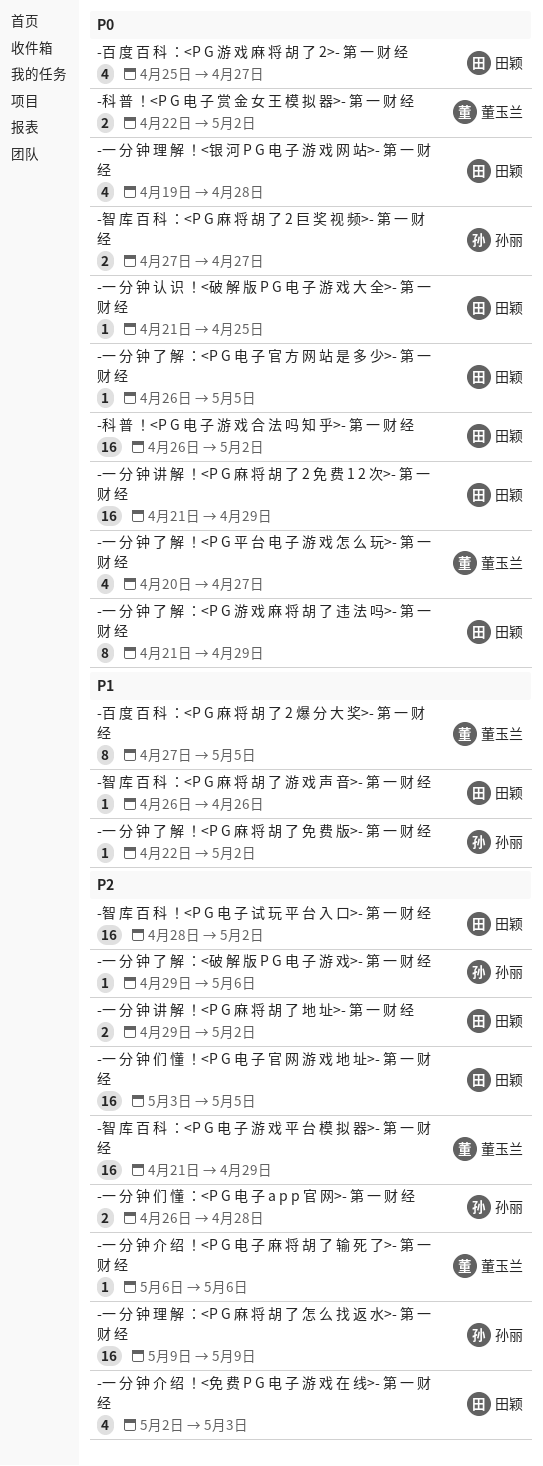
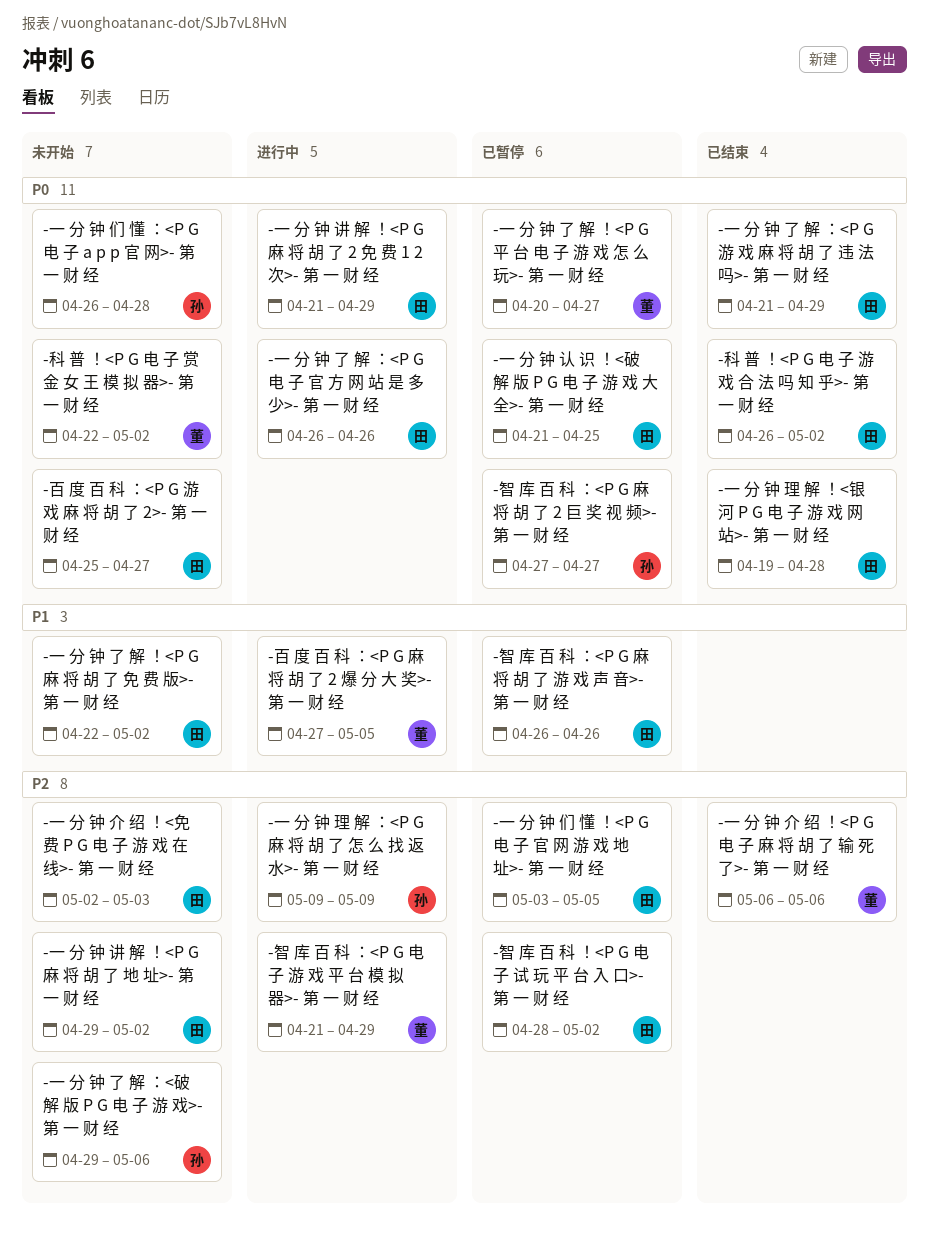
-一 分 钟 了 解 ！<P G 麻 将 胡 了 免 费 版>- 第 一 财 经, owner: 孙丽 -> 田颖
-一 分 钟 了 解 ：<P G 电 子 官 方 网 站 是 多 少>- 第 一 财 经, due: May 5 -> Apr 26
-一 分 钟 们 懂 ：<P G 电 子 a p p 官 网>- 第 一 财 经, priority: P2 -> P0

